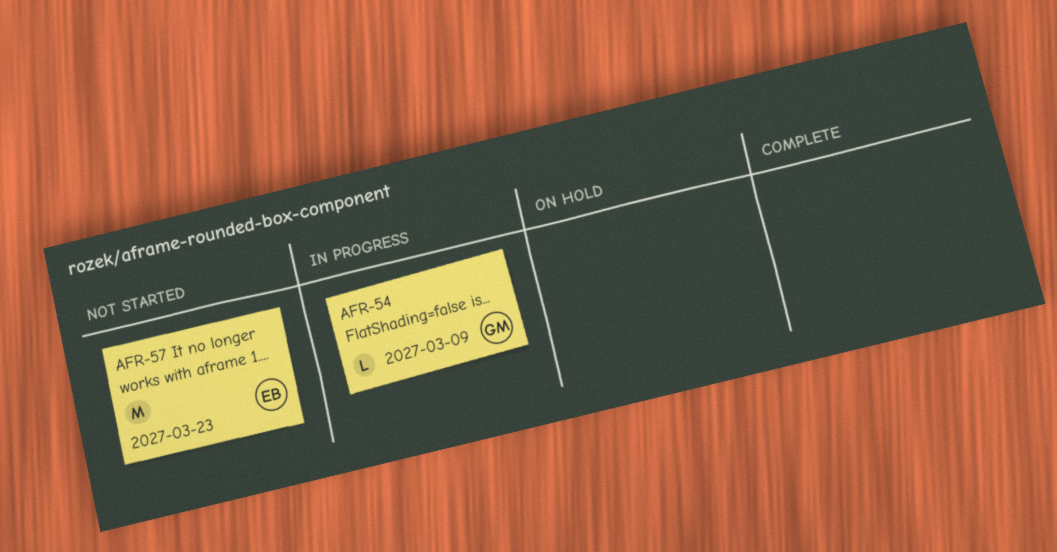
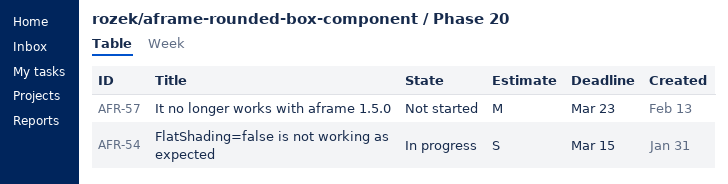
AFR-54, estimate: L -> S
AFR-54, due: Mar 9 -> Mar 15

